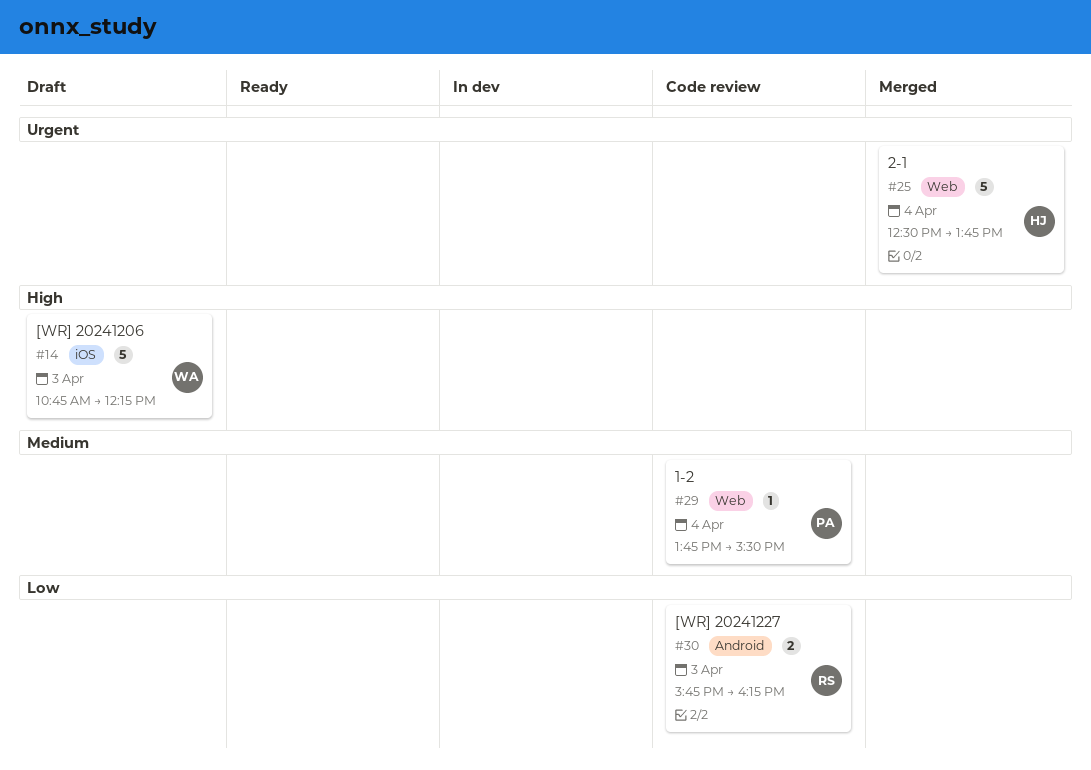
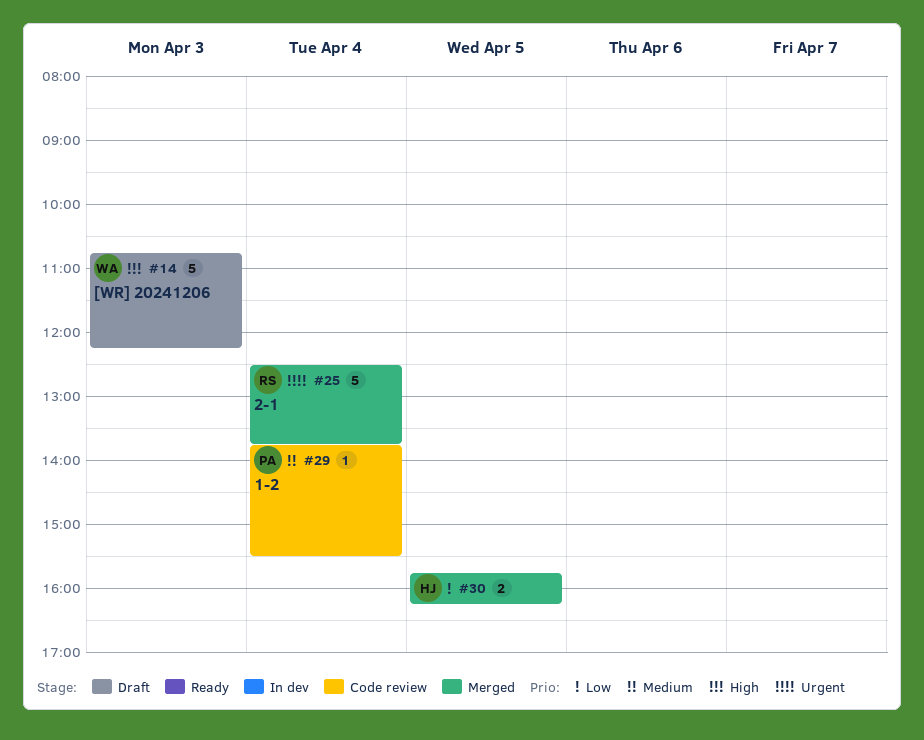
#25, owner: HJ -> RS
#30, status: Code review -> Merged
#30, owner: RS -> HJ
#30, day: Apr 3 -> Apr 5

